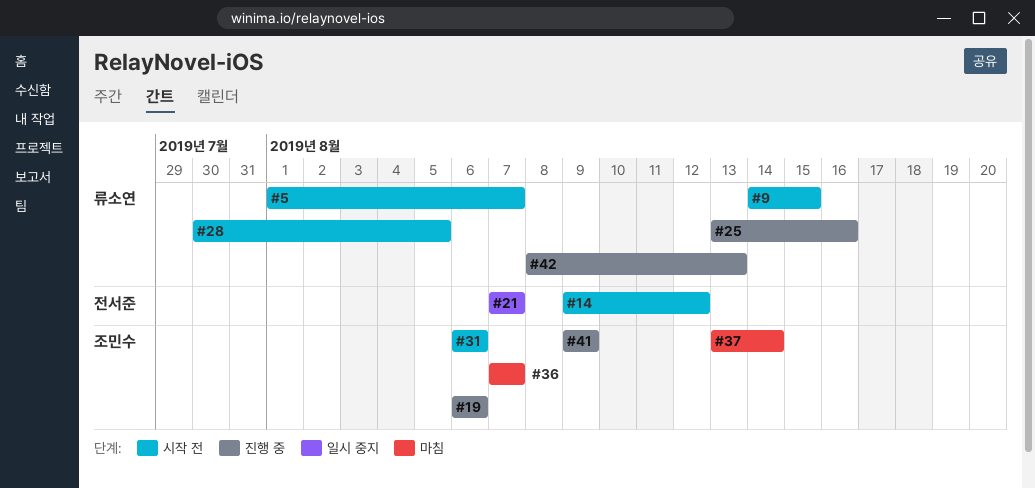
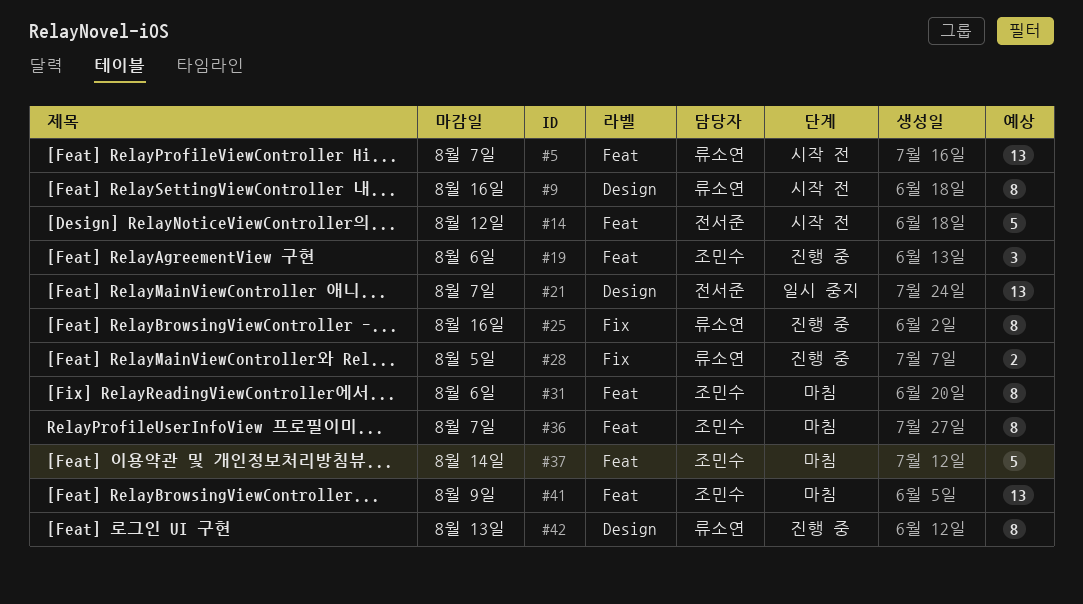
#9, due: Aug 15 -> Aug 16
#28, status: 시작 전 -> 진행 중
#31, status: 시작 전 -> 마침
#41, status: 진행 중 -> 마침

